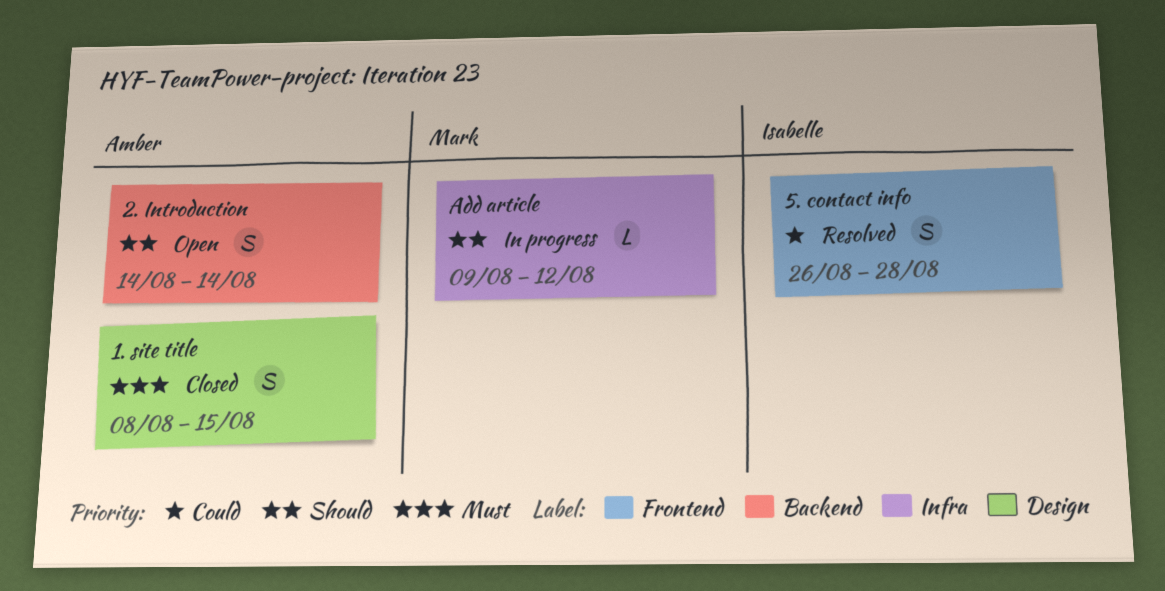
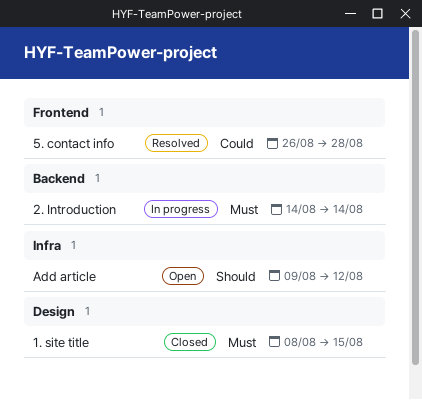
2. Introduction, status: Open -> In progress
2. Introduction, priority: Should -> Must
Add article, status: In progress -> Open

